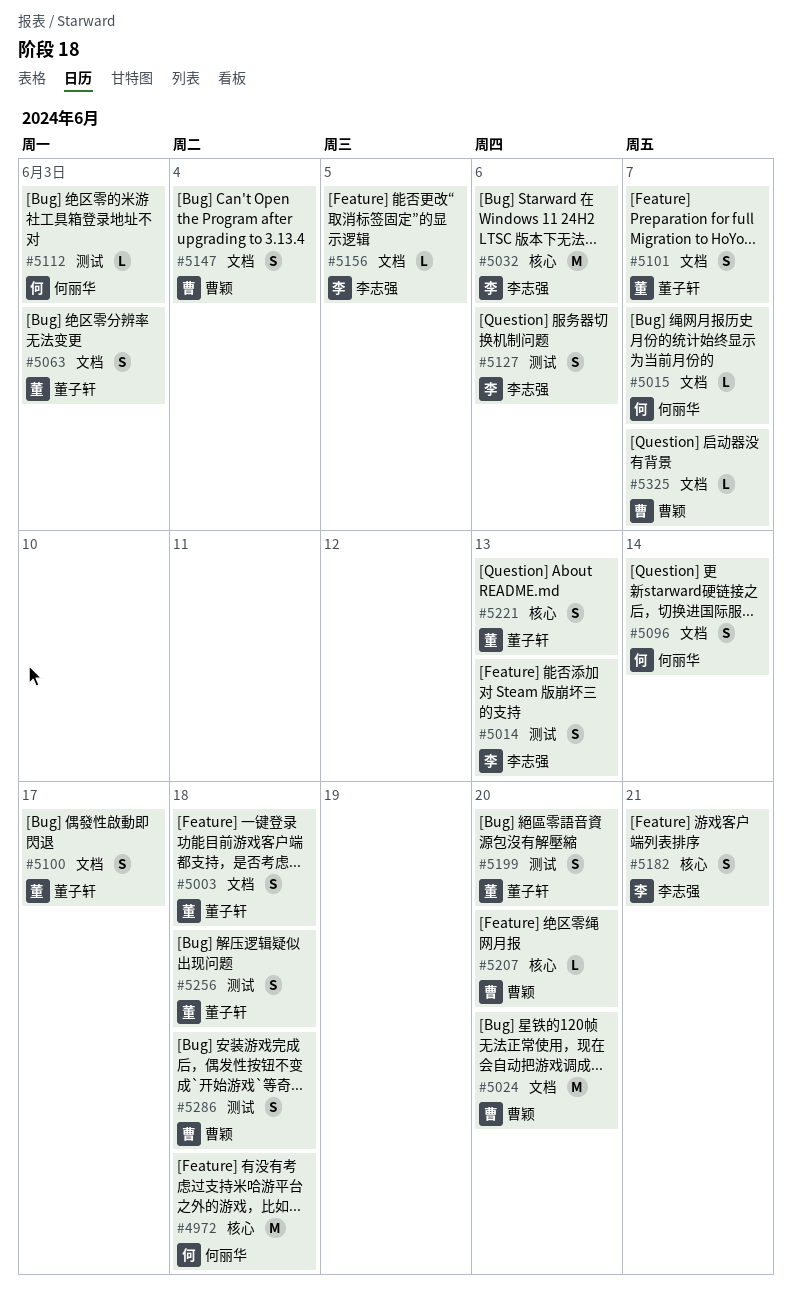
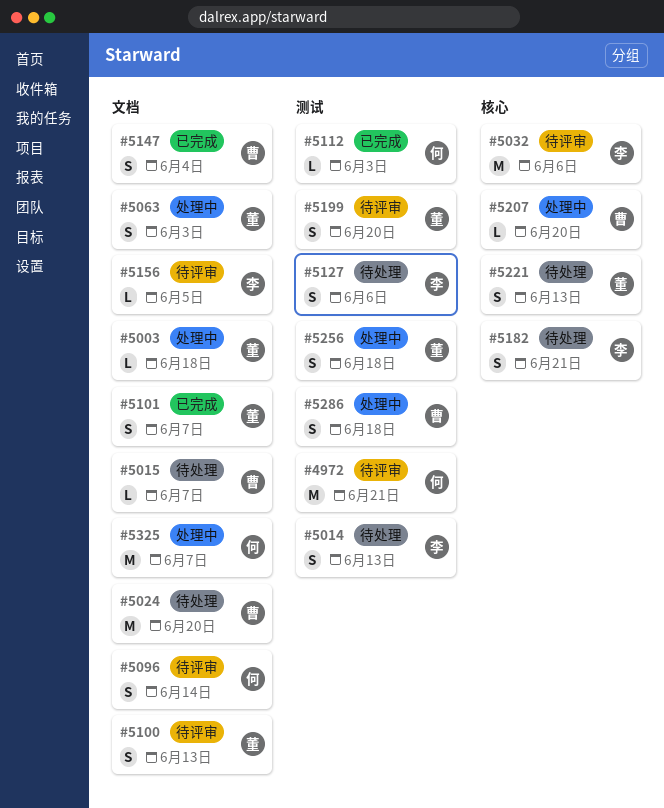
#4972, label: 核心 -> 测试
#4972, due: Jun 18 -> Jun 21
#5003, estimate: S -> L
#5015, owner: 何丽华 -> 曹颖
#5100, due: Jun 17 -> Jun 13
#5325, owner: 曹颖 -> 何丽华
#5325, estimate: L -> M

